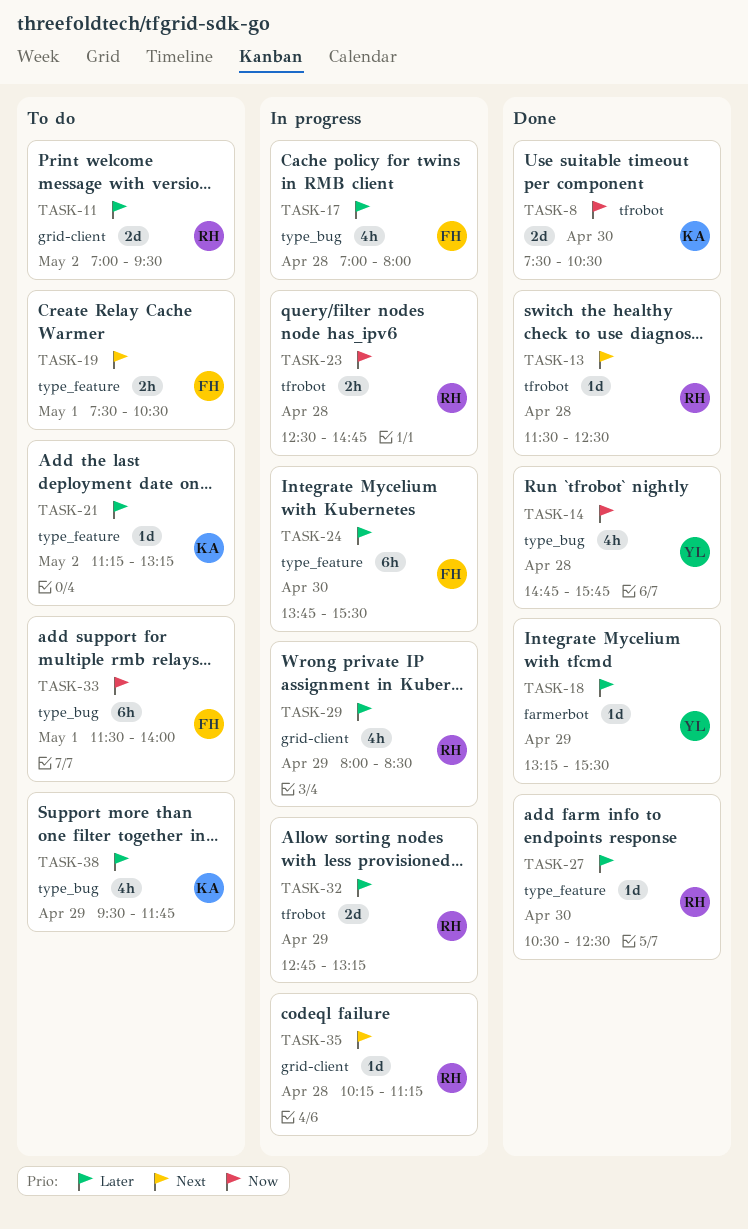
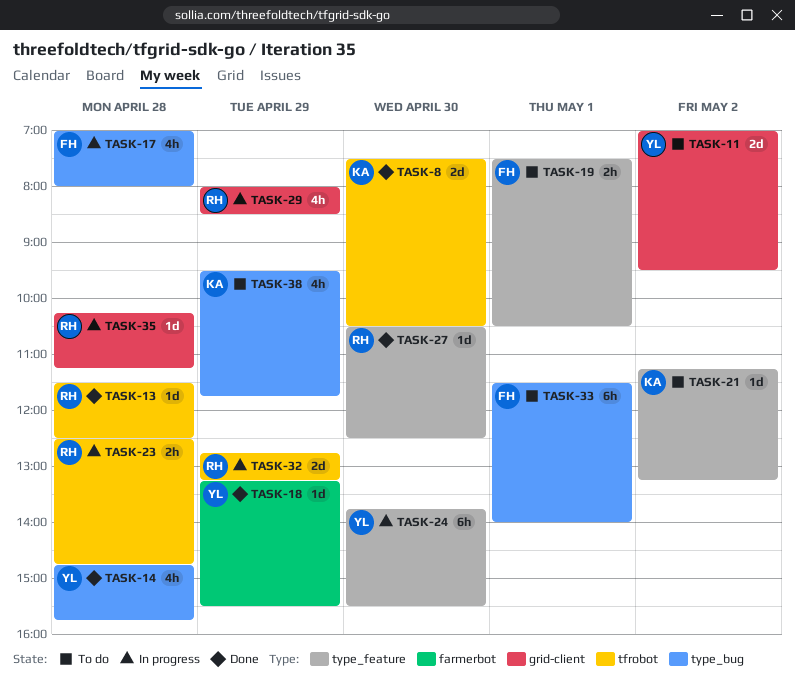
TASK-11, owner: RH -> YL
TASK-24, owner: FH -> YL

